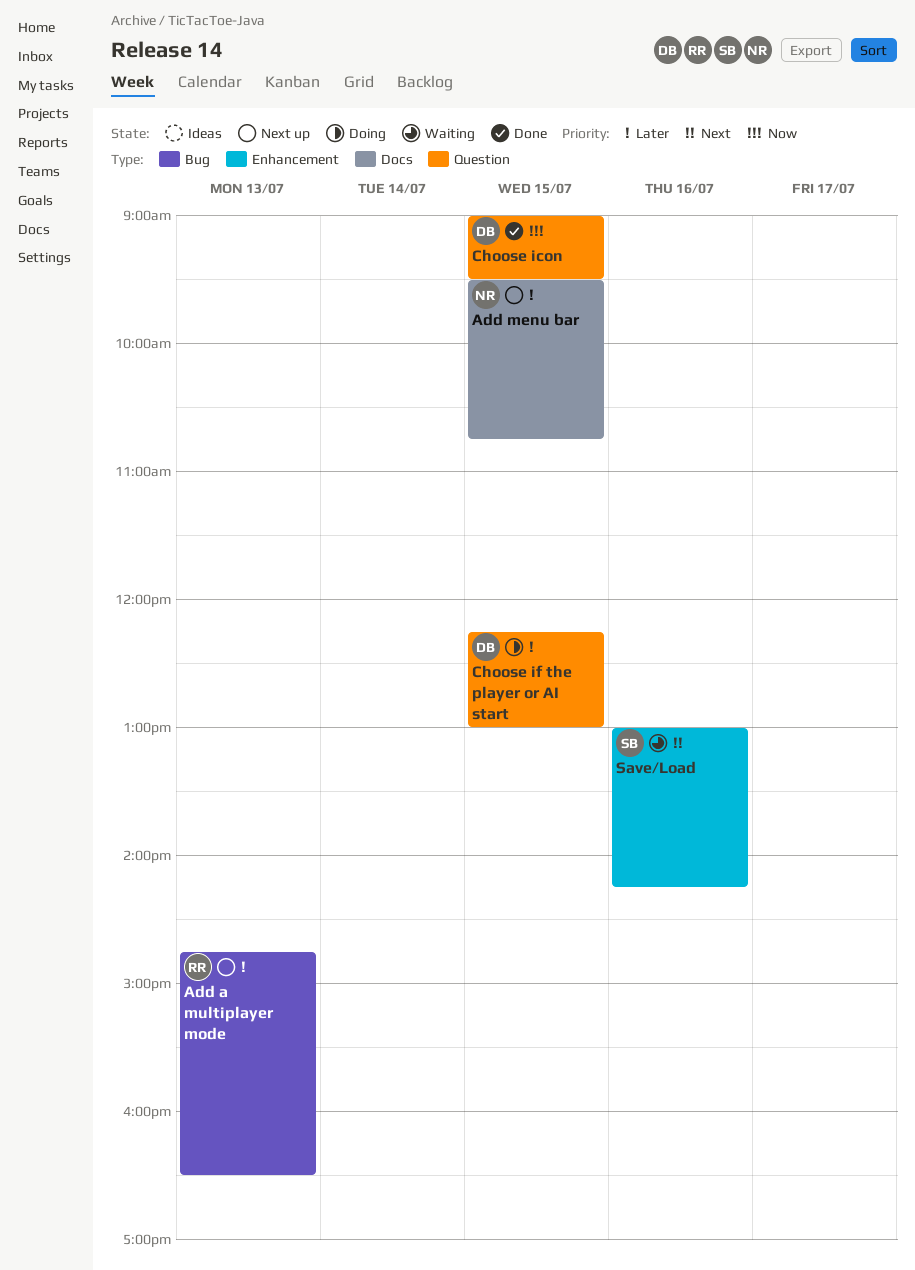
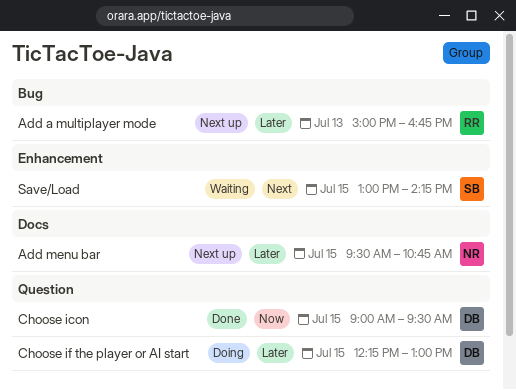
Add a multiplayer mode, begins: 14:45 -> 15:00
Add a multiplayer mode, ends: 16:30 -> 16:45
Save/Load, day: Jul 16 -> Jul 15

